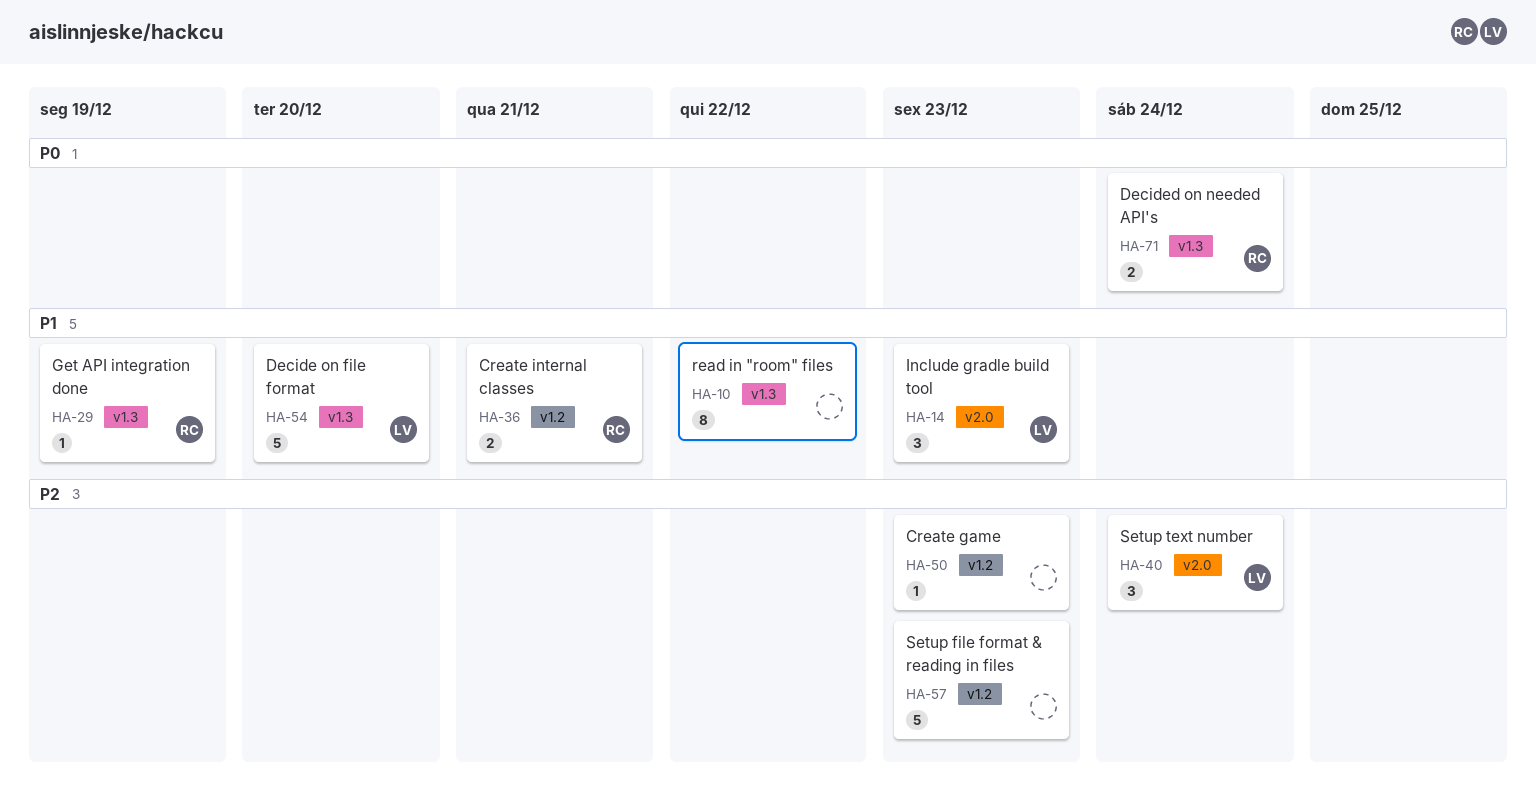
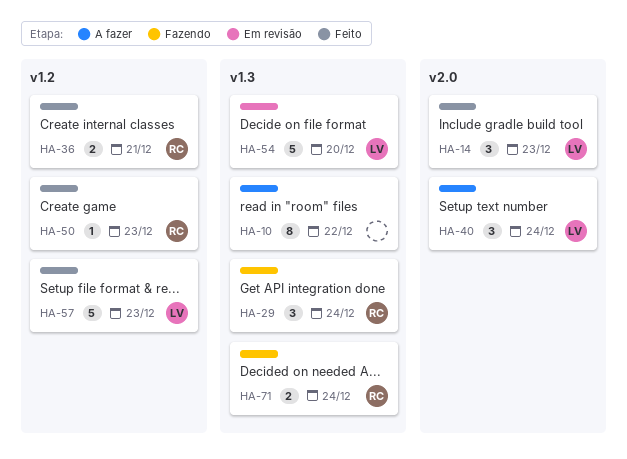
HA-29, estimate: 1 -> 3
HA-29, due: Dec 19 -> Dec 24
HA-50, owner: none -> RC
HA-57, owner: none -> LV

